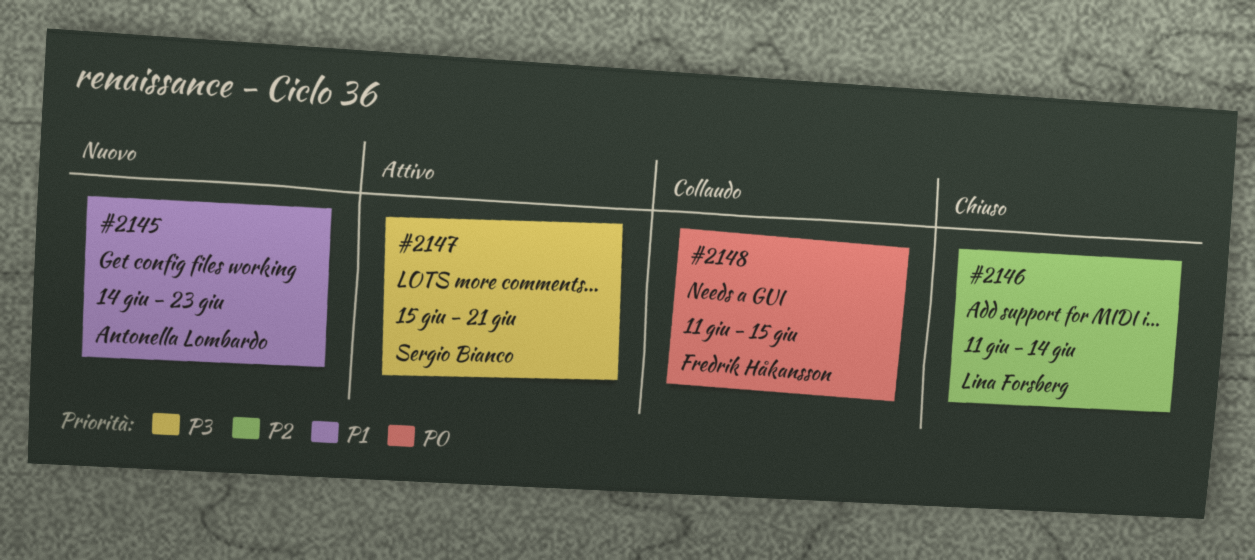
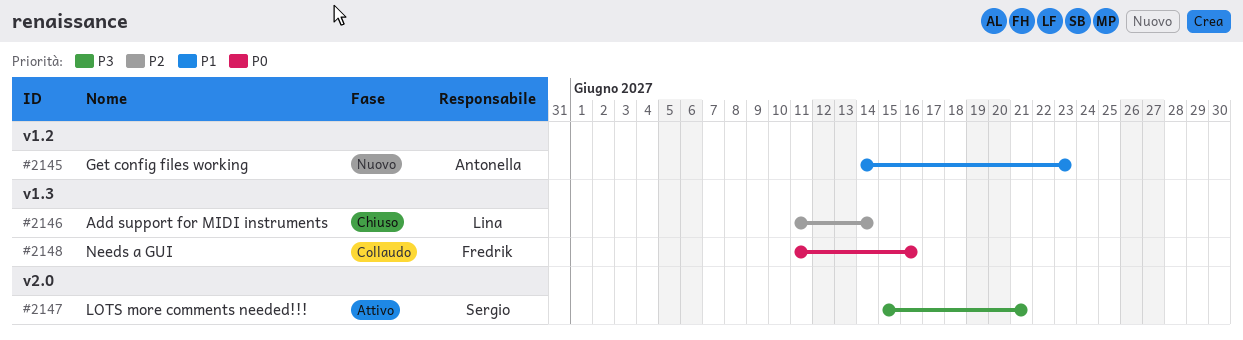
#2148, due: Jun 15 -> Jun 16

